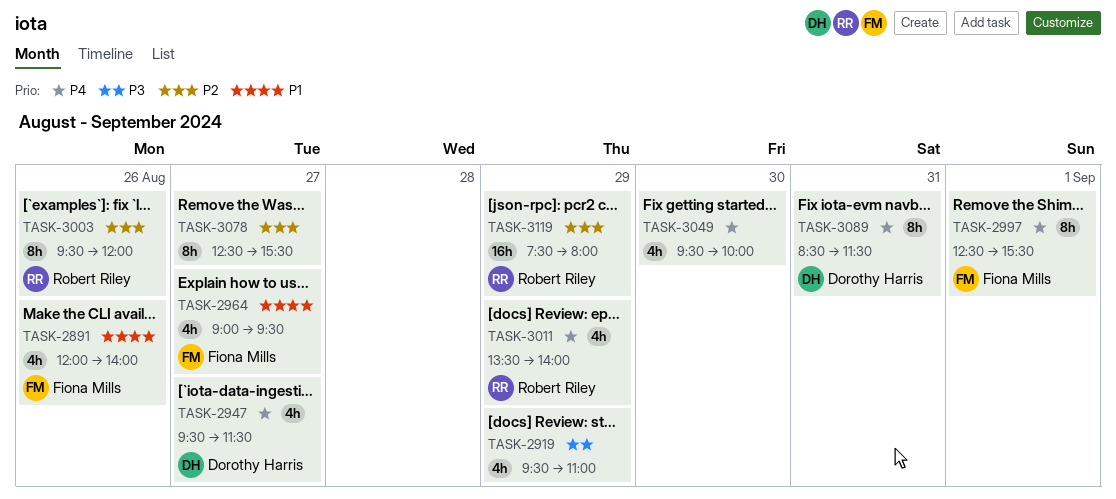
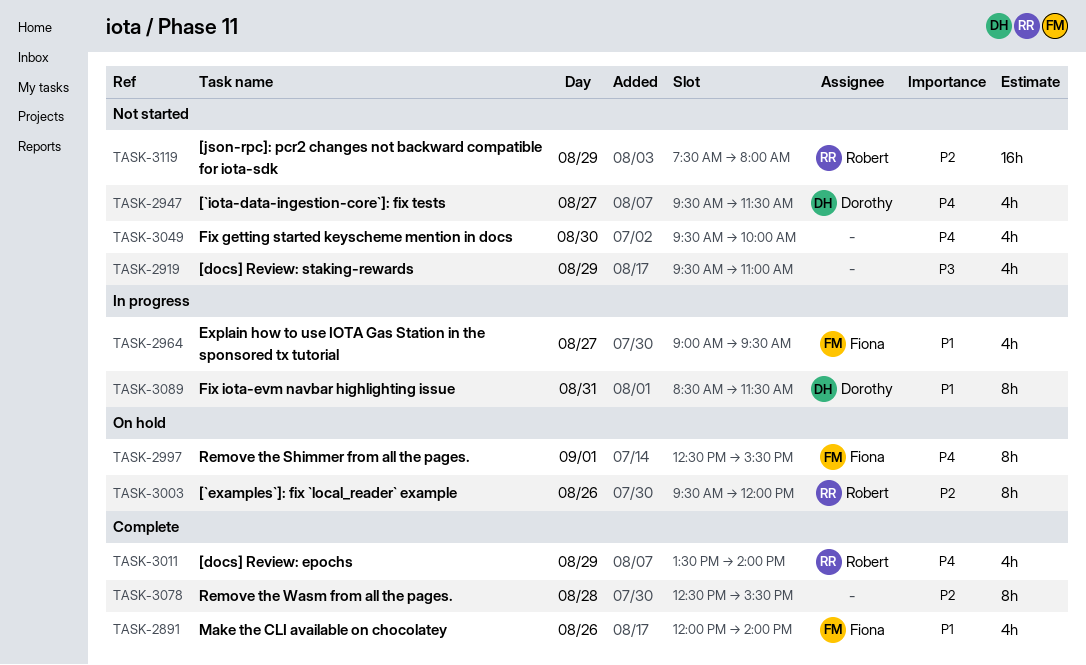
TASK-3078, day: Aug 27 -> Aug 28
TASK-3089, priority: P4 -> P1

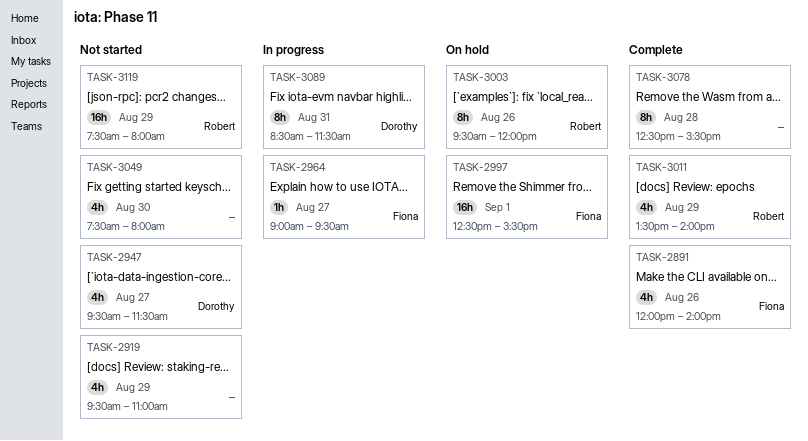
TASK-2964, estimate: 4h -> 1h
TASK-2997, estimate: 8h -> 16h
TASK-3049, begins: 09:30 -> 07:30
TASK-3049, ends: 10:00 -> 08:00

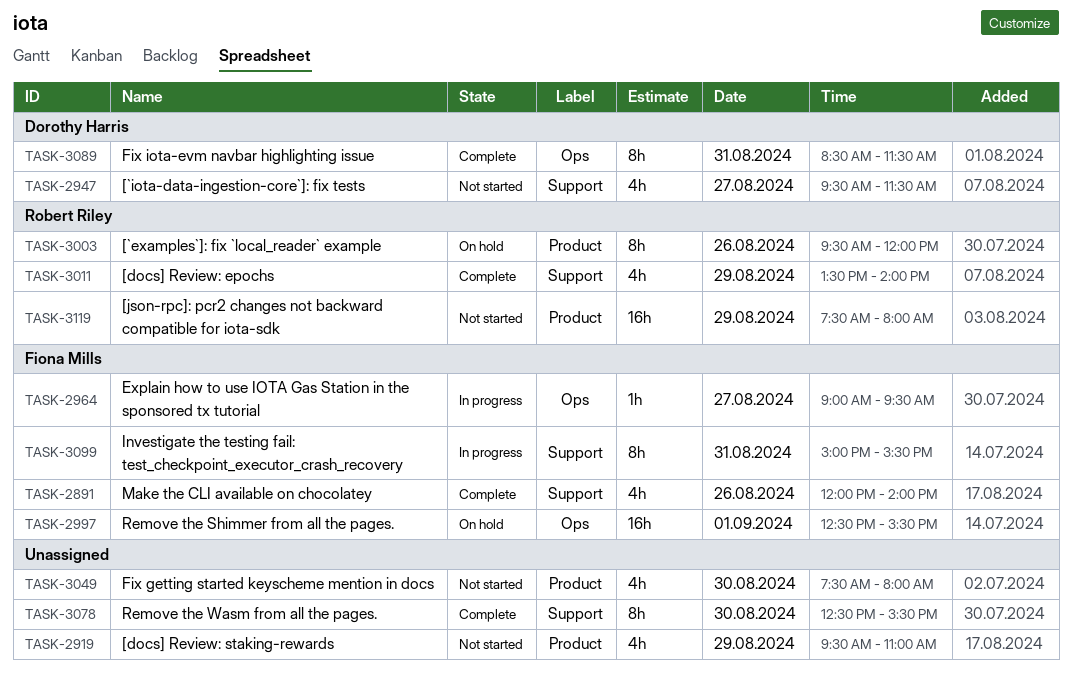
TASK-3078, day: Aug 28 -> Aug 30
TASK-3089, status: In progress -> Complete
TASK-3099: none -> present

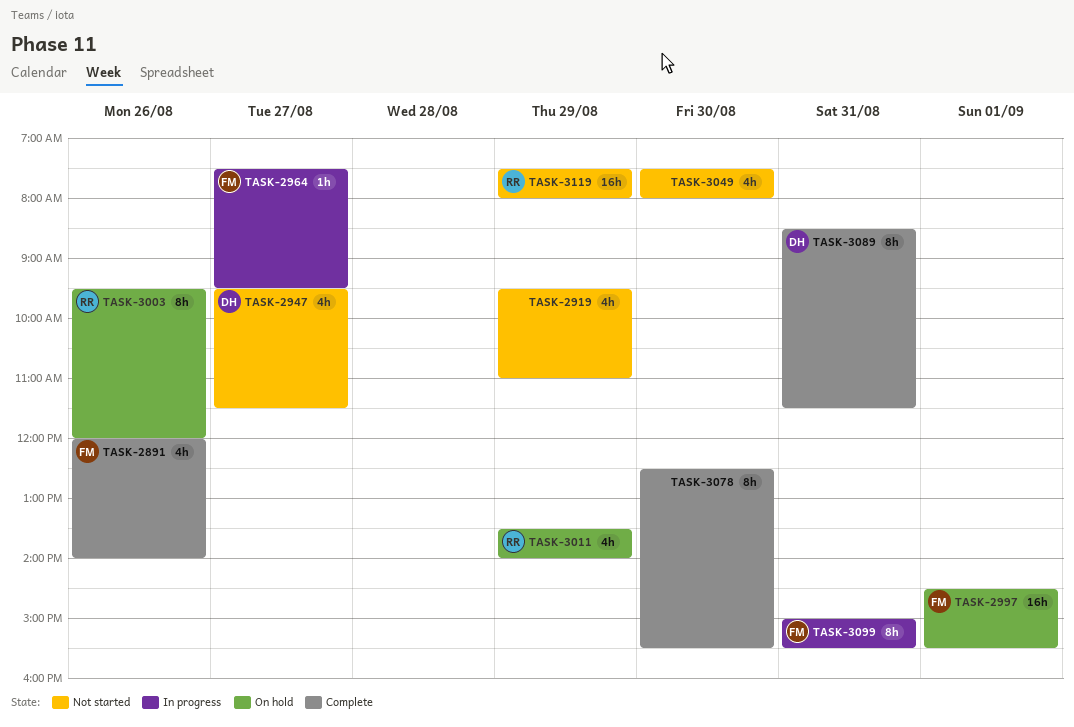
TASK-2964, begins: 09:00 -> 07:30
TASK-2997, begins: 12:30 -> 14:30
TASK-3011, status: Complete -> On hold

